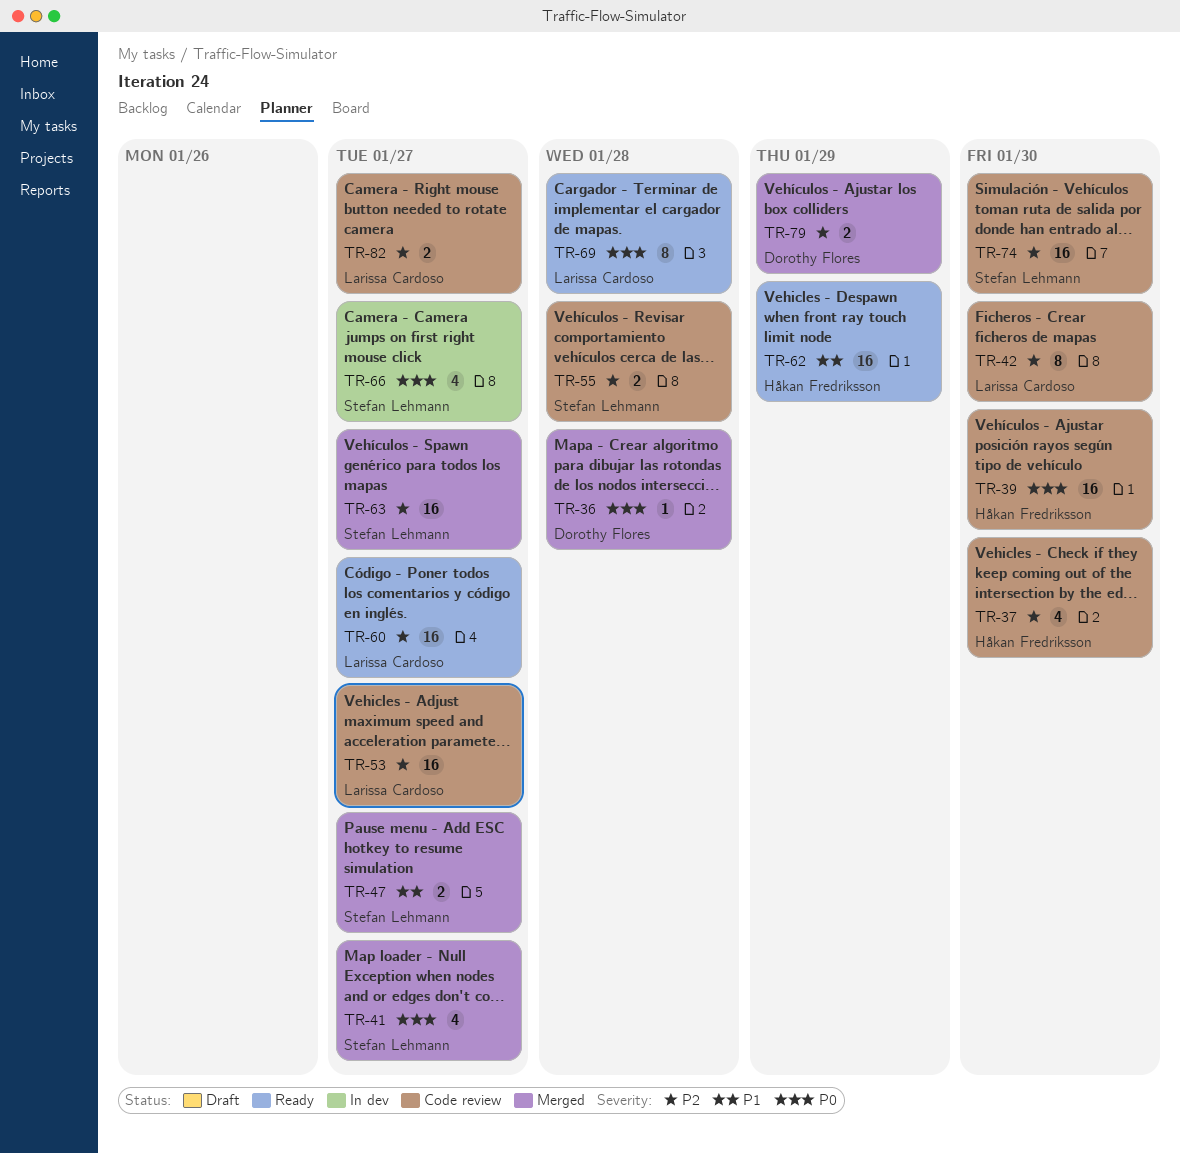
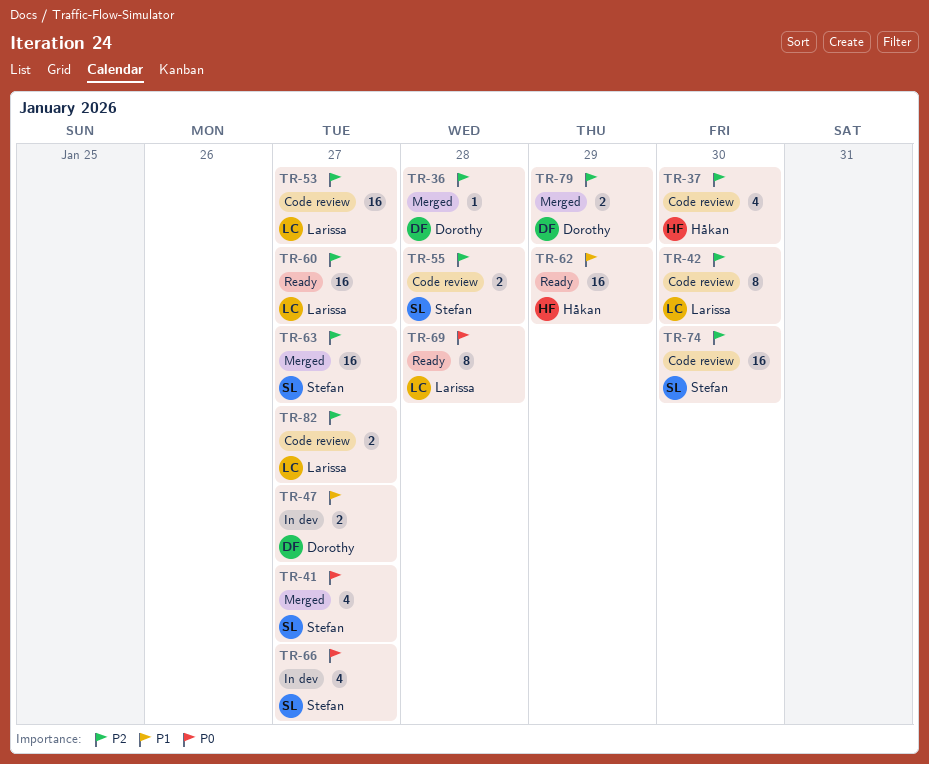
TR-36, priority: P0 -> P2
TR-39: present -> none
TR-47, status: Merged -> In dev
TR-47, owner: Stefan Lehmann -> Dorothy Flores

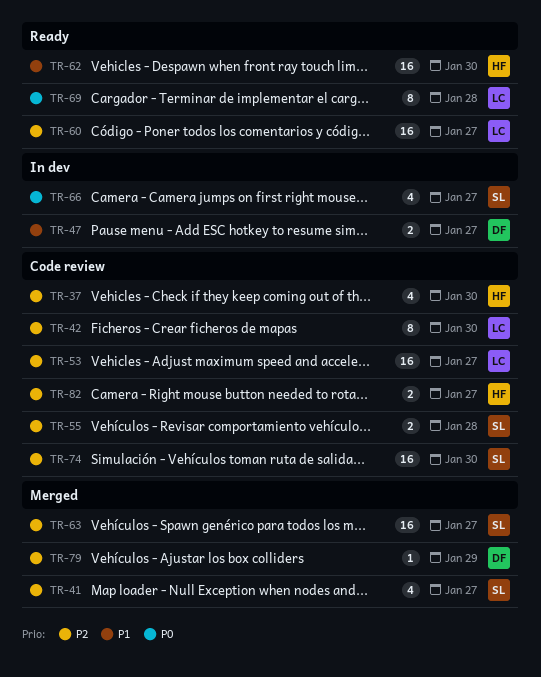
TR-36: present -> none
TR-41, priority: P0 -> P2
TR-62, due: Jan 29 -> Jan 30
TR-79, estimate: 2 -> 1
TR-82, owner: Larissa -> Håkan

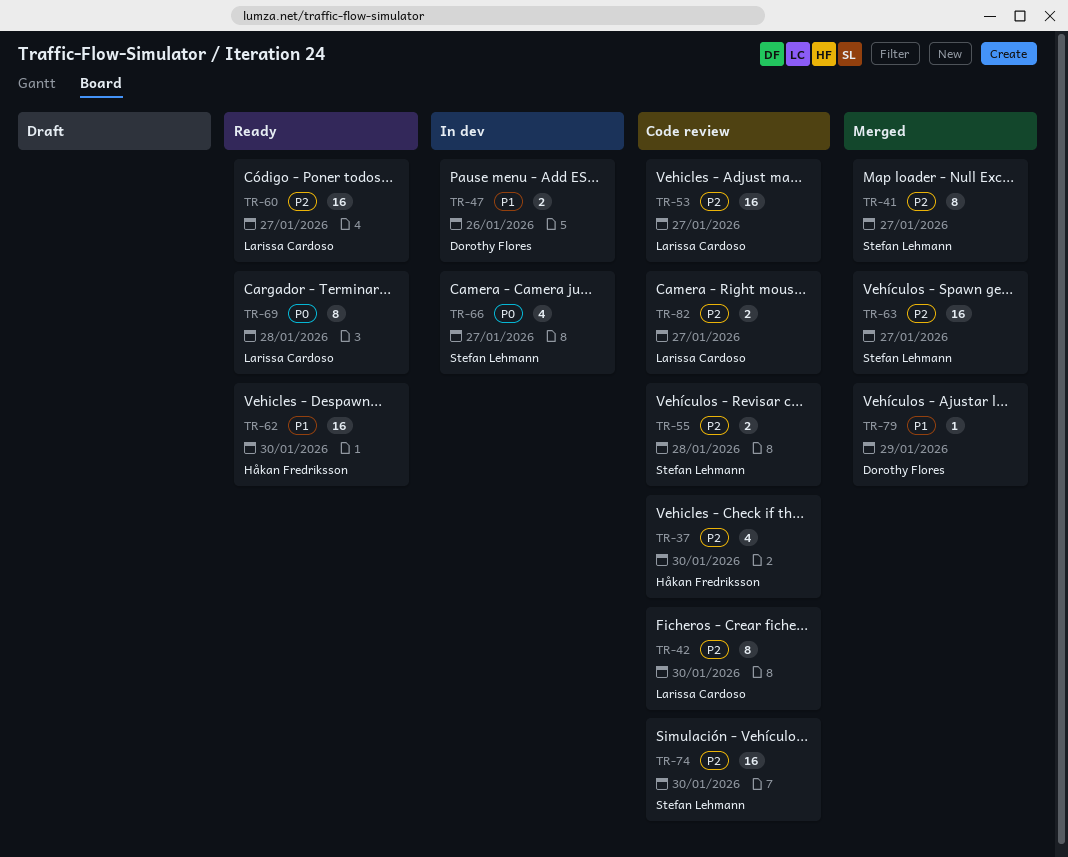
TR-41, estimate: 4 -> 8
TR-47, due: Jan 27 -> Jan 26
TR-79, priority: P2 -> P1
TR-82, owner: Håkan Fredriksson -> Larissa Cardoso

